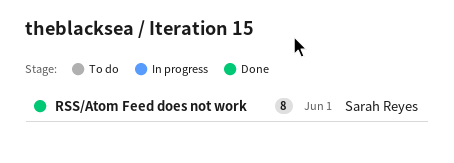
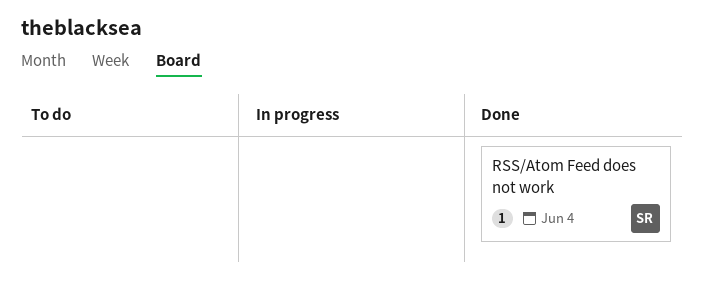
RSS/Atom Feed does not work, estimate: 8 -> 1
RSS/Atom Feed does not work, due: Jun 1 -> Jun 4

